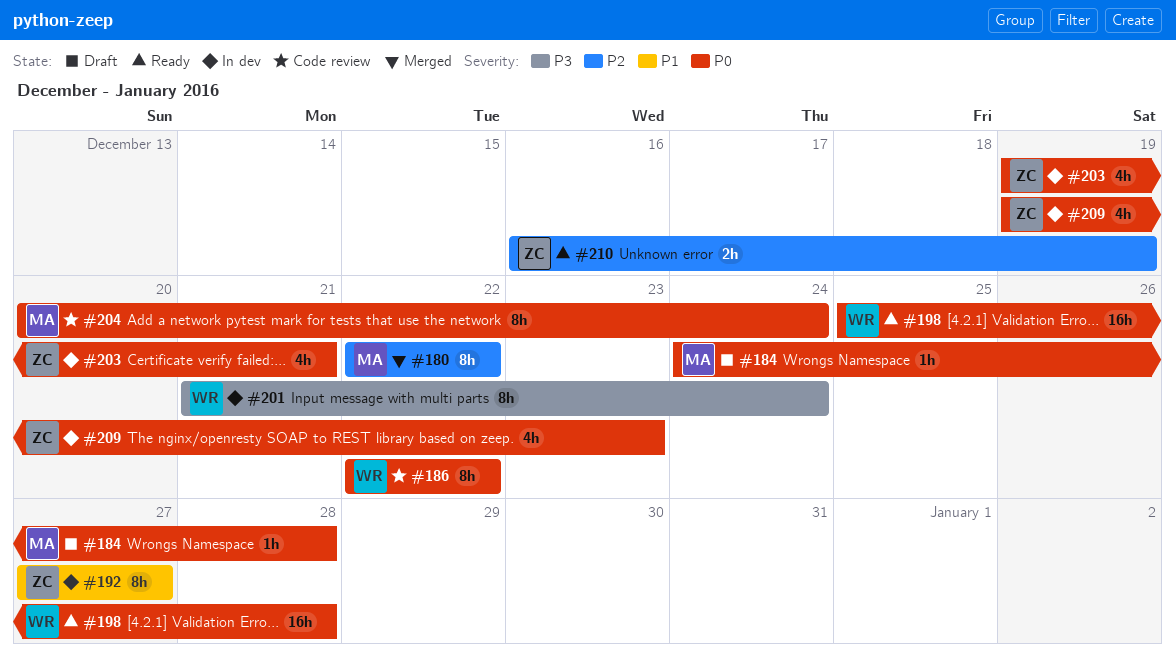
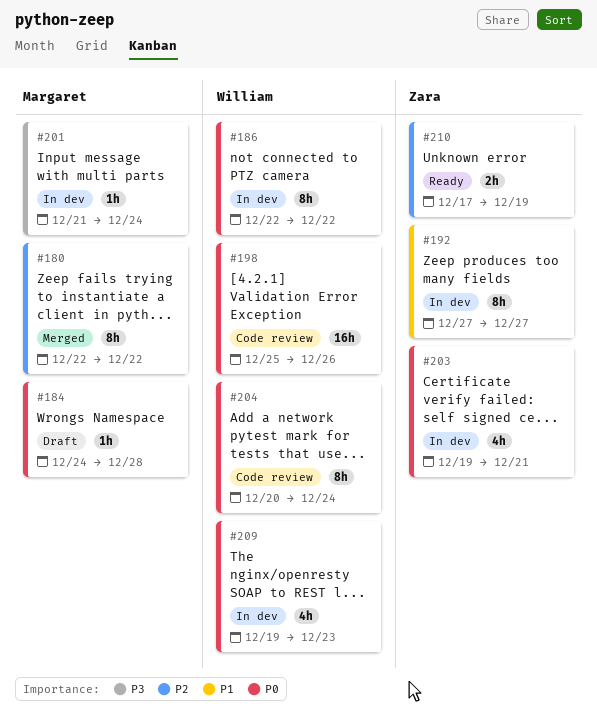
#186, status: Code review -> In dev
#198, status: Ready -> Code review
#198, due: Dec 28 -> Dec 26
#201, owner: William -> Margaret
#201, estimate: 8h -> 1h
#204, owner: Margaret -> William
#209, owner: Zara -> William
#210, start: Dec 16 -> Dec 17

